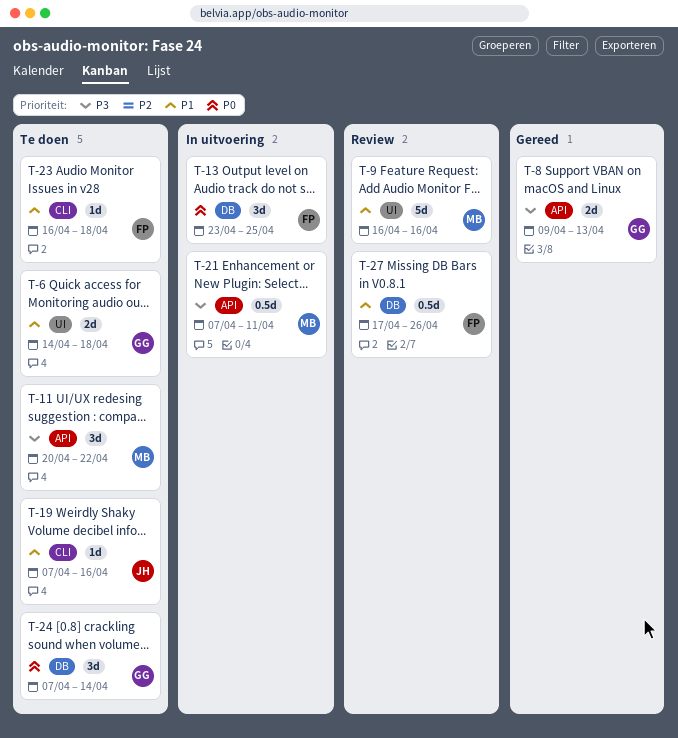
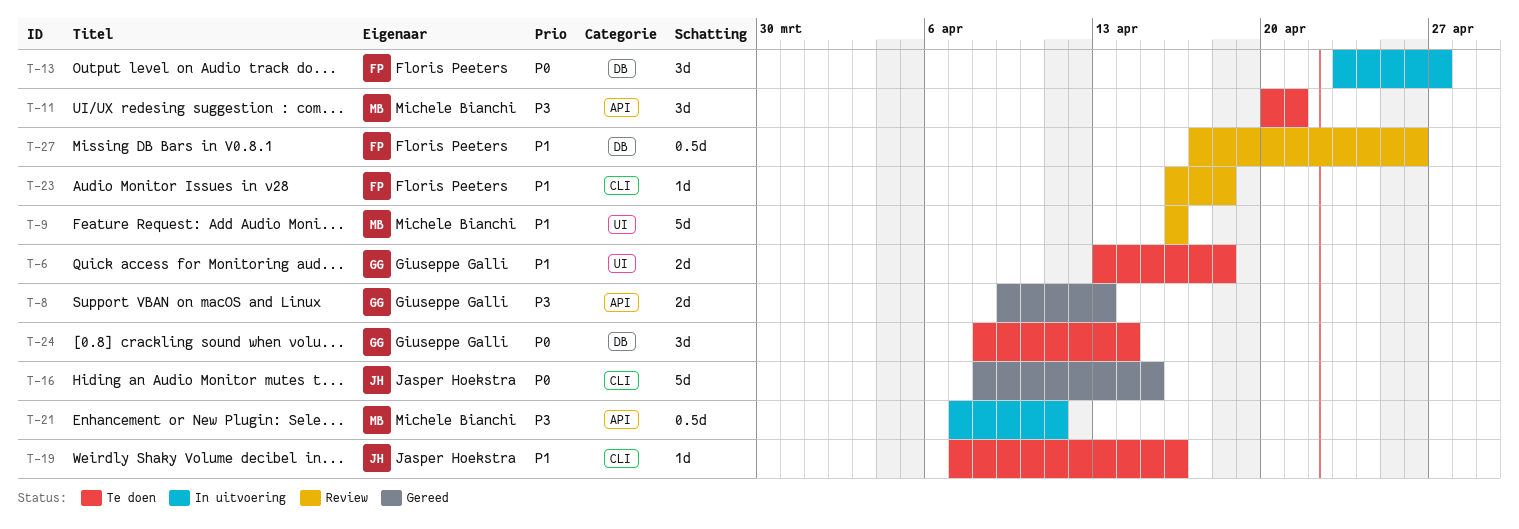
T-6, start: Apr 14 -> Apr 13
T-11, due: Apr 22 -> Apr 21
T-13, due: Apr 25 -> Apr 27
T-16: none -> present
T-23, status: Te doen -> Review
T-24, start: Apr 7 -> Apr 8

